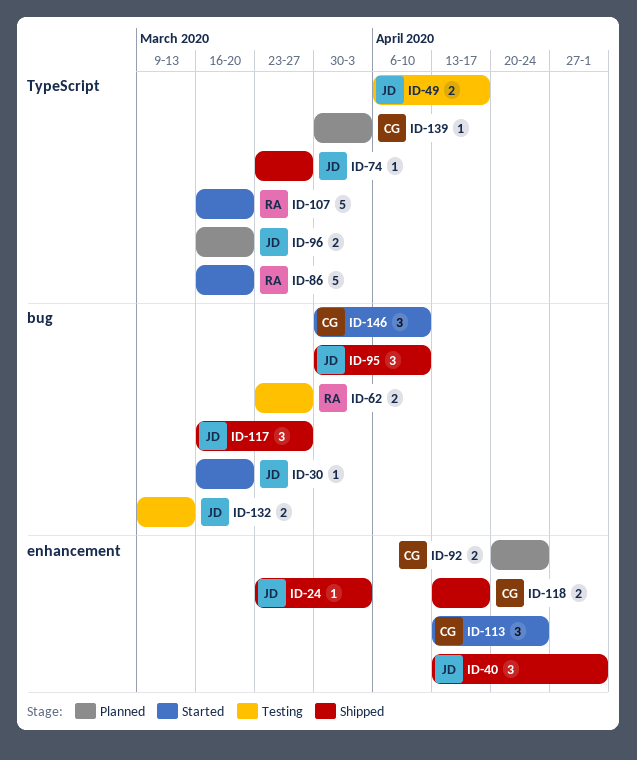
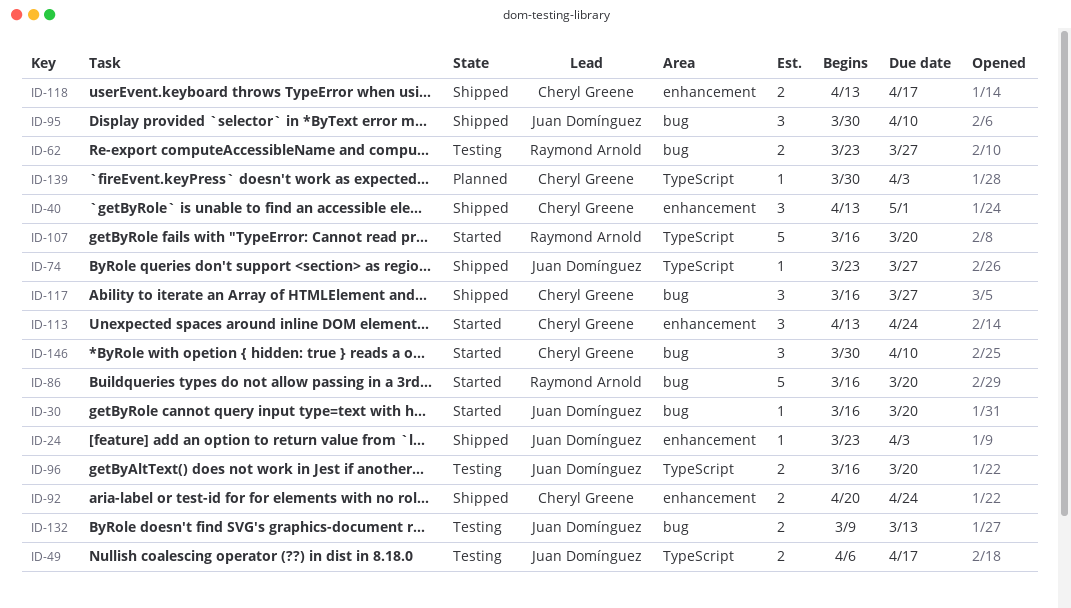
ID-40, owner: Juan Domínguez -> Cheryl Greene
ID-86, label: TypeScript -> bug
ID-92, status: Planned -> Shipped
ID-96, status: Planned -> Testing
ID-117, owner: Juan Domínguez -> Cheryl Greene

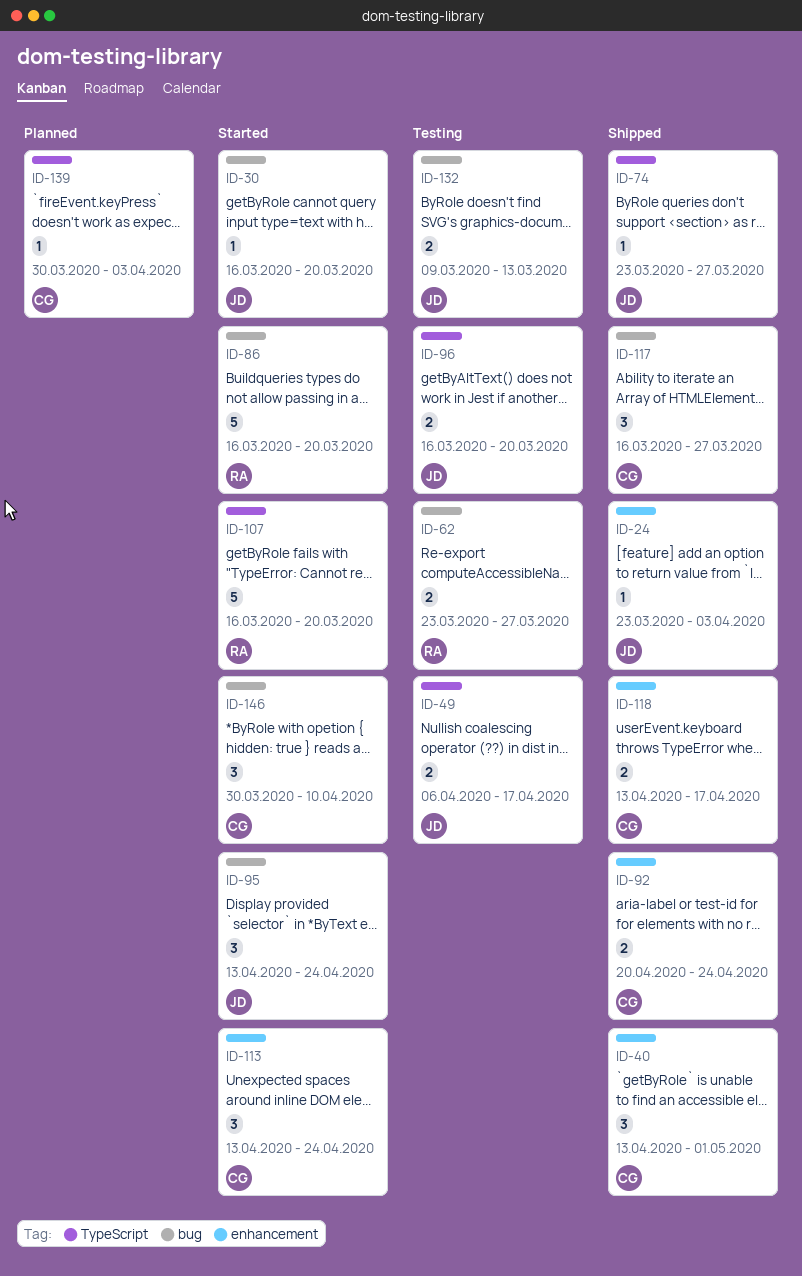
ID-95, status: Shipped -> Started
ID-95, start: Mar 30 -> Apr 13
ID-95, due: Apr 10 -> Apr 24

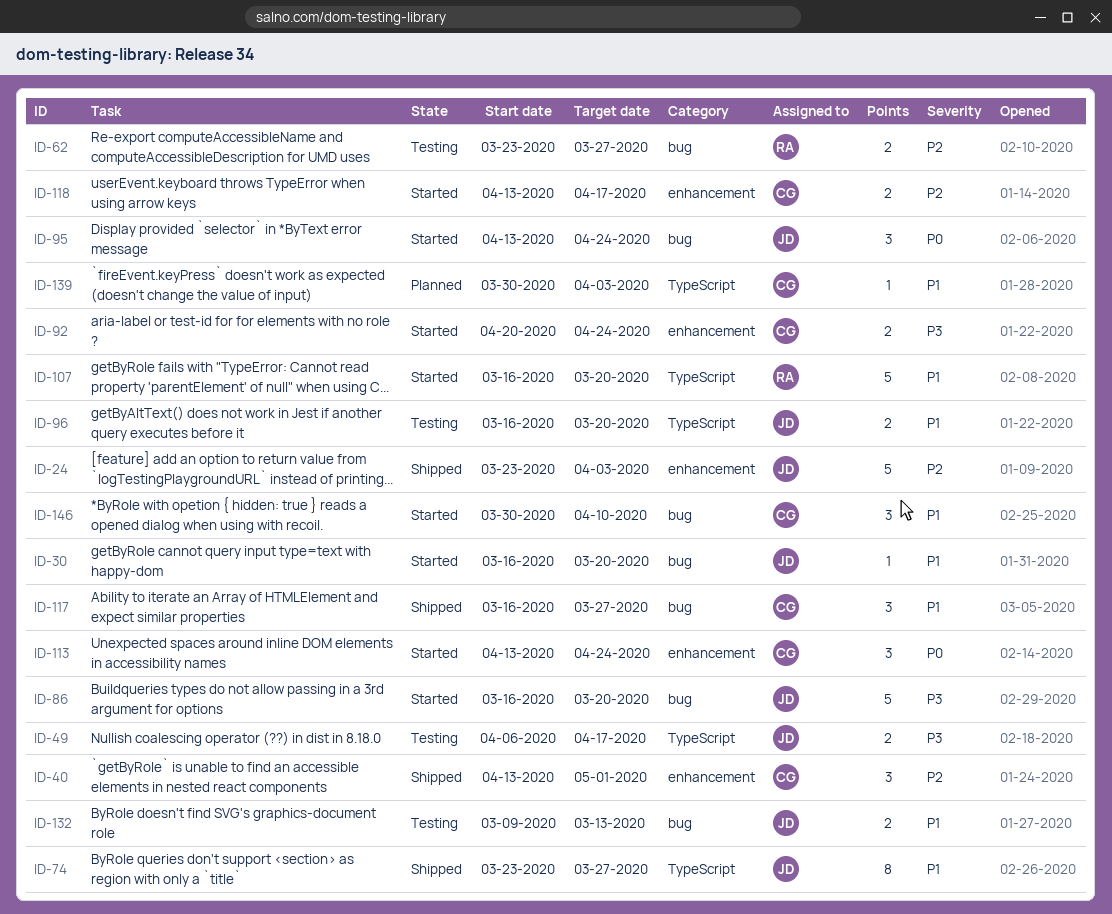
ID-24, estimate: 1 -> 5
ID-74, estimate: 1 -> 8
ID-86, owner: RA -> JD
ID-92, status: Shipped -> Started
ID-118, status: Shipped -> Started

